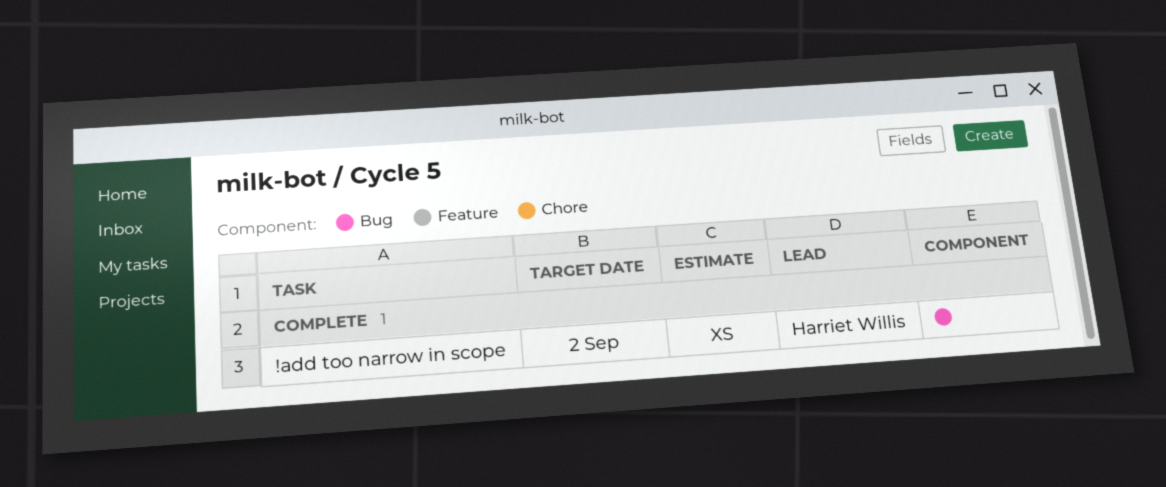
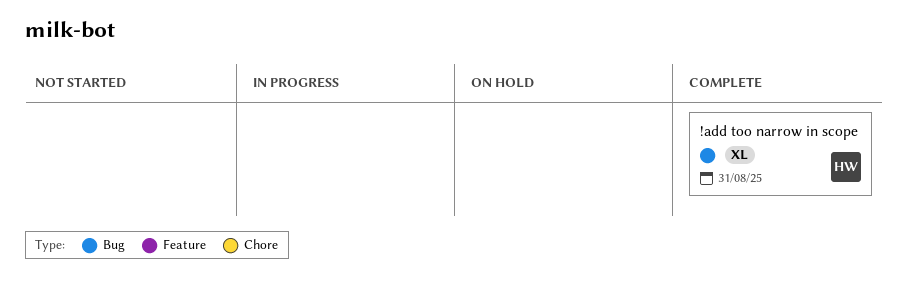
!add too narrow in scope, estimate: XS -> XL
!add too narrow in scope, due: Sep 2 -> Aug 31

